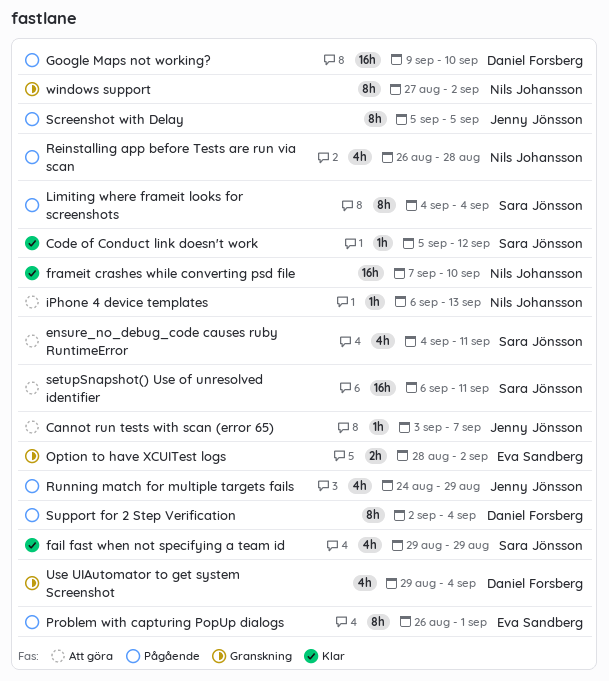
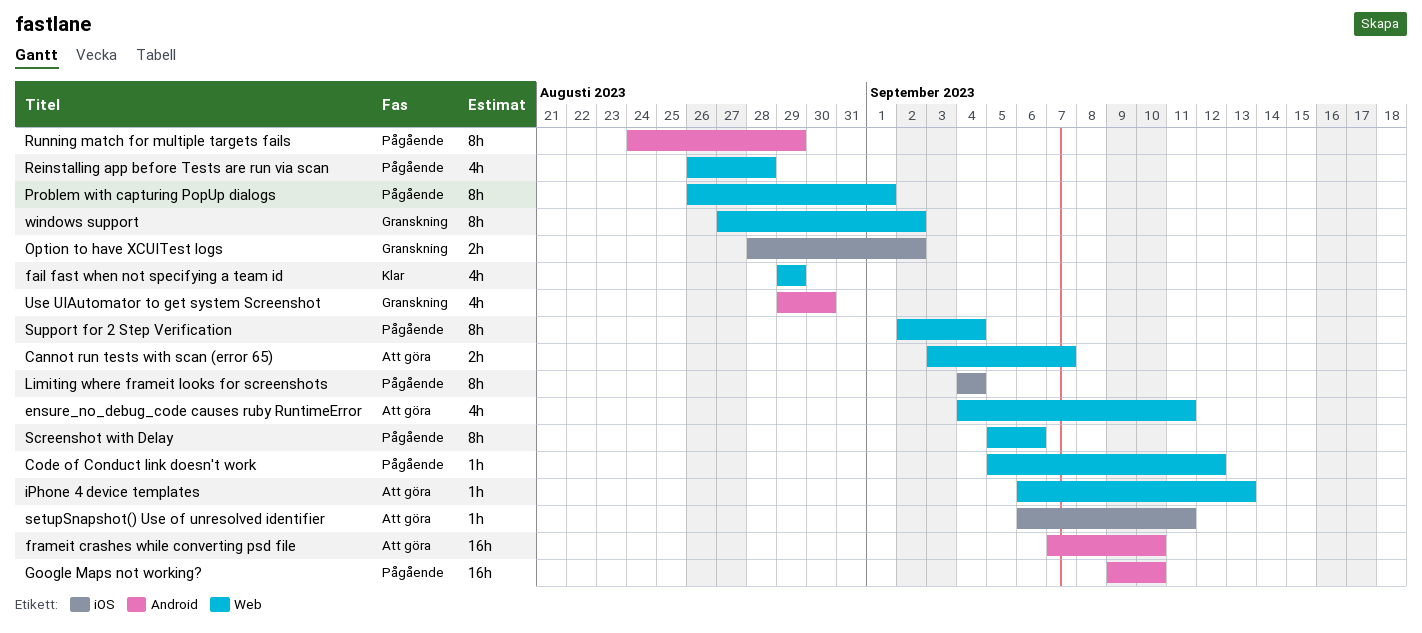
Cannot run tests with scan (error 65), estimate: 1h -> 2h
Code of Conduct link doesn't work, status: Klar -> Pågående
frameit crashes while converting psd file, status: Klar -> Att göra
Running match for multiple targets fails, estimate: 4h -> 8h
Screenshot with Delay, due: Sep 5 -> Sep 6
setupSnapshot() Use of unresolved identifier, estimate: 16h -> 1h
Use UIAutomator to get system Screenshot, due: Sep 4 -> Aug 30

